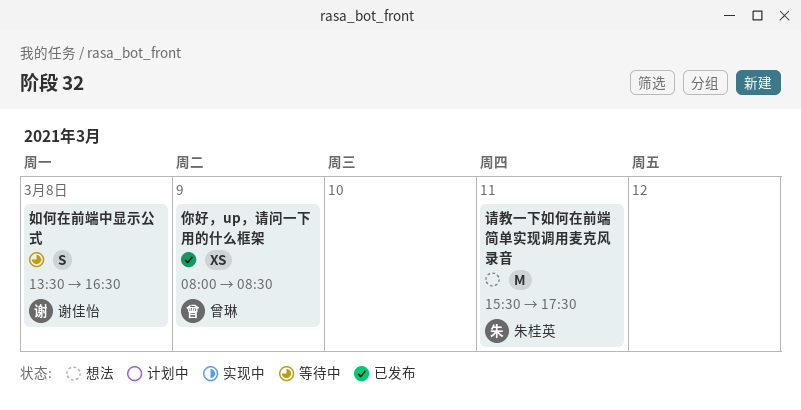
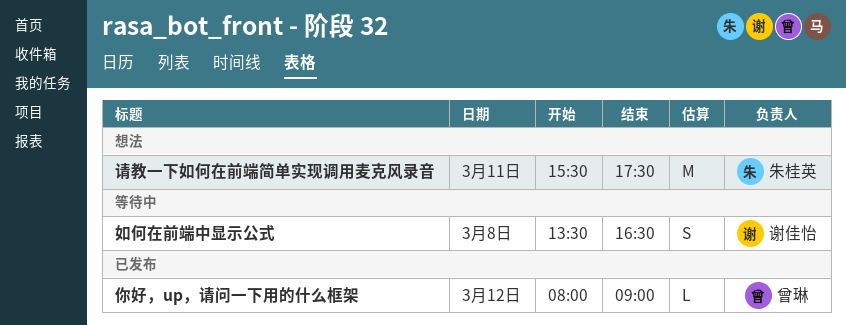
你好，up，请问一下用的什么框架, estimate: XS -> L
你好，up，请问一下用的什么框架, day: Mar 9 -> Mar 12
你好，up，请问一下用的什么框架, ends: 08:30 -> 09:00

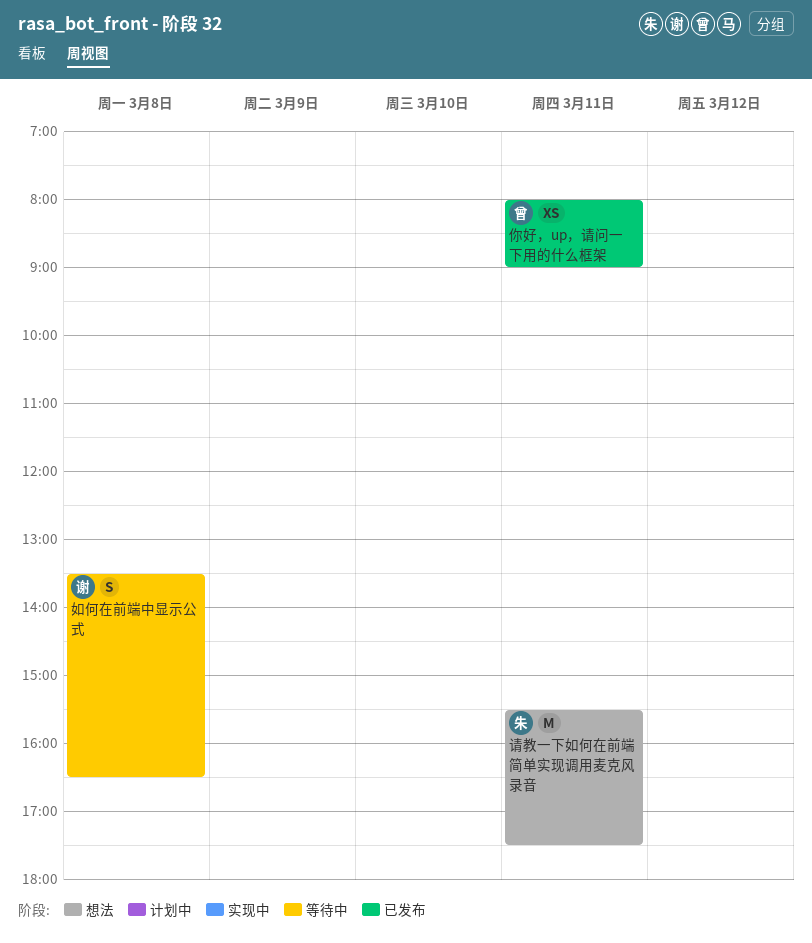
你好，up，请问一下用的什么框架, estimate: L -> XS
你好，up，请问一下用的什么框架, day: Mar 12 -> Mar 11

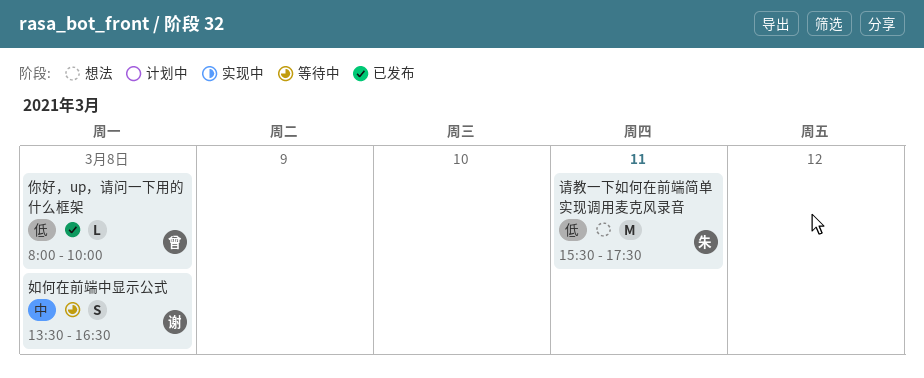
你好，up，请问一下用的什么框架, estimate: XS -> L
你好，up，请问一下用的什么框架, day: Mar 11 -> Mar 8
你好，up，请问一下用的什么框架, ends: 09:00 -> 10:00

